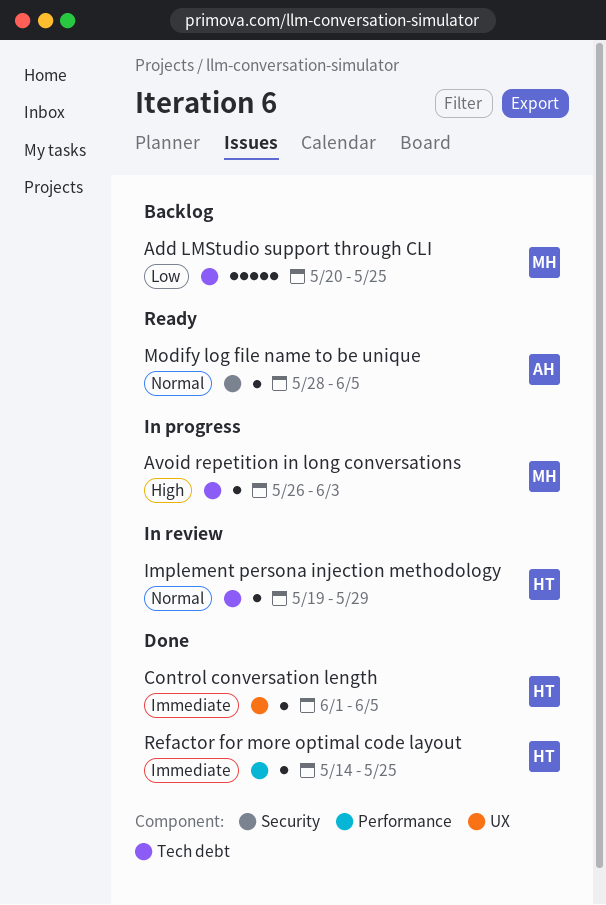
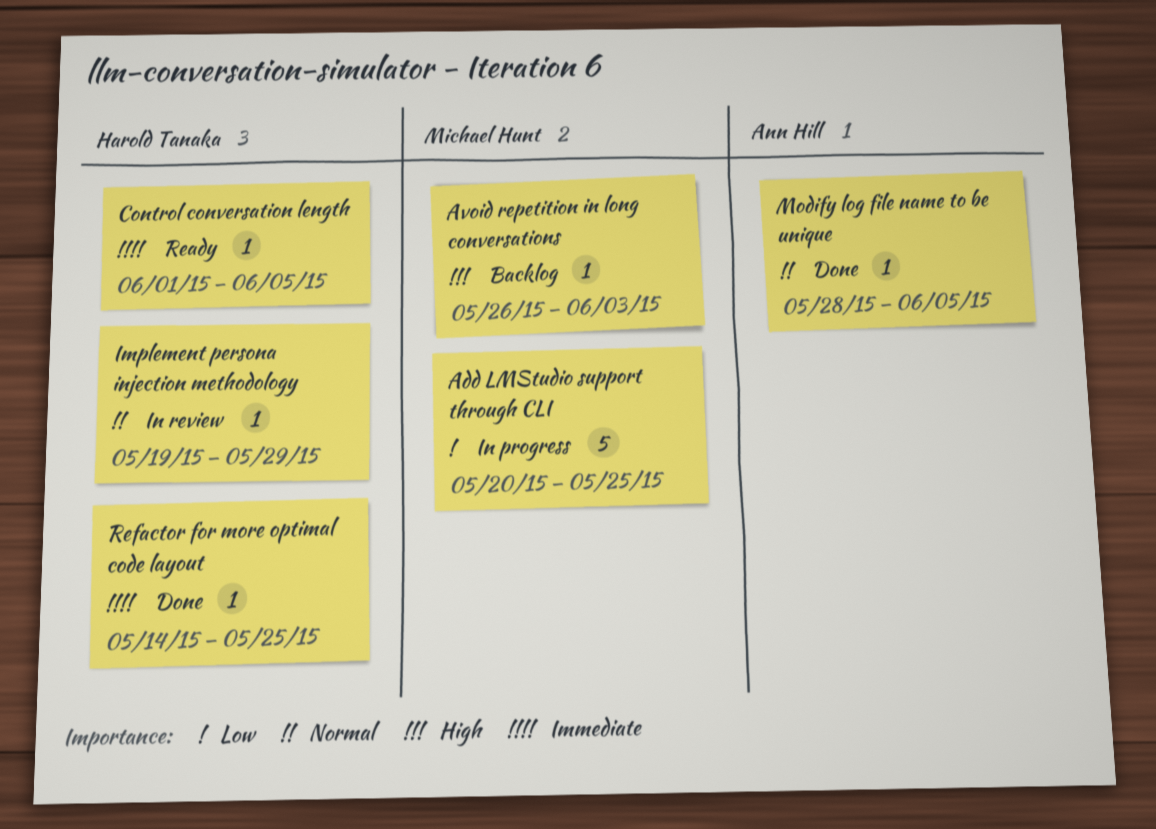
Add LMStudio support through CLI, status: Backlog -> In progress
Avoid repetition in long conversations, status: In progress -> Backlog
Control conversation length, status: Done -> Ready
Modify log file name to be unique, status: Ready -> Done

